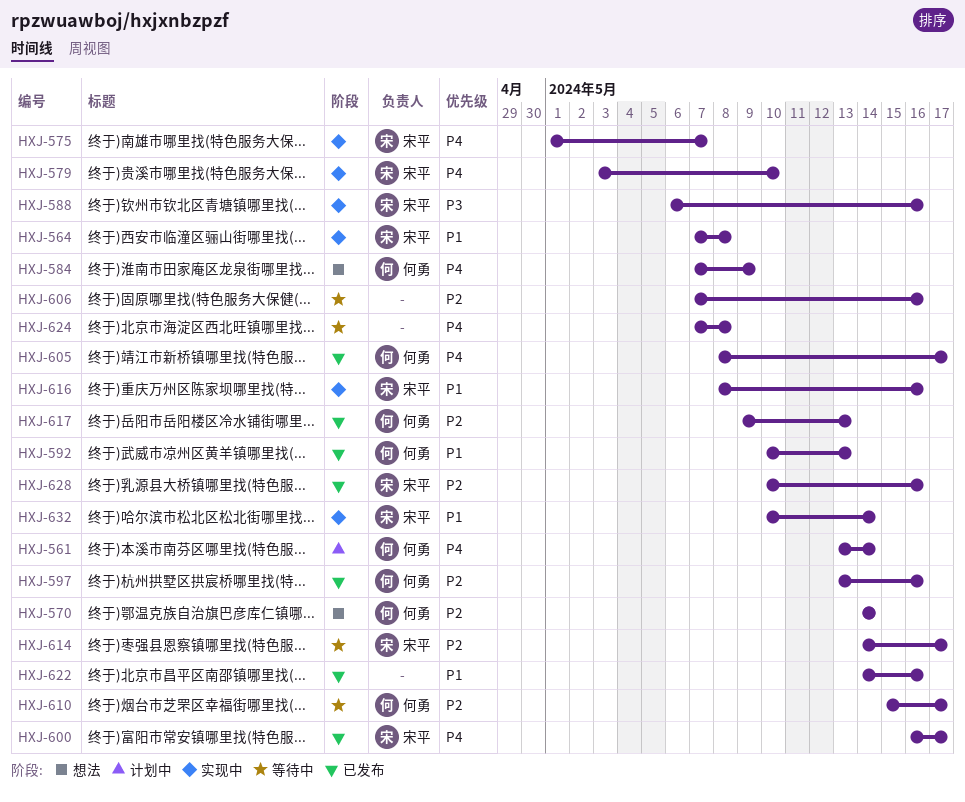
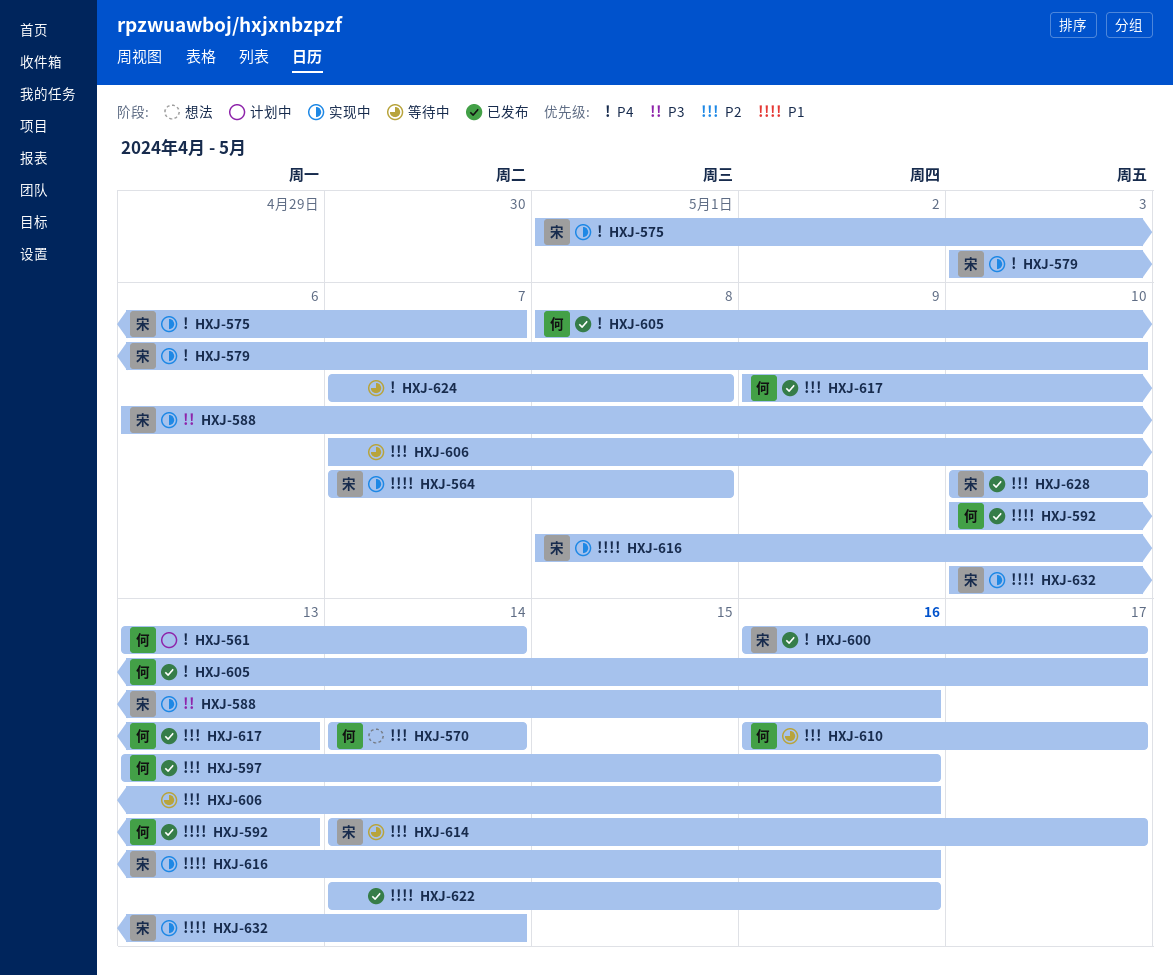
HXJ-584: present -> none
HXJ-610, start: May 15 -> May 16
HXJ-628, due: May 16 -> May 10

